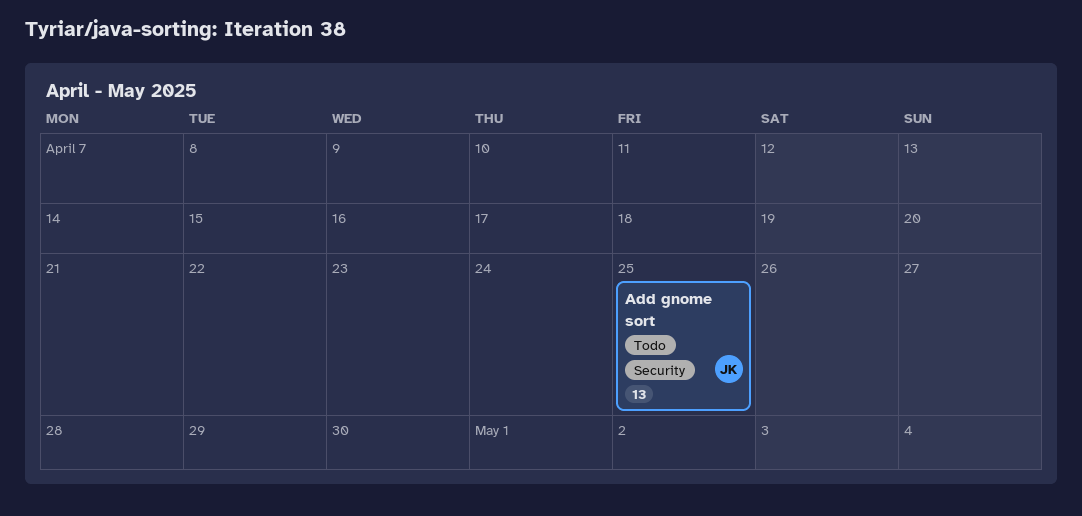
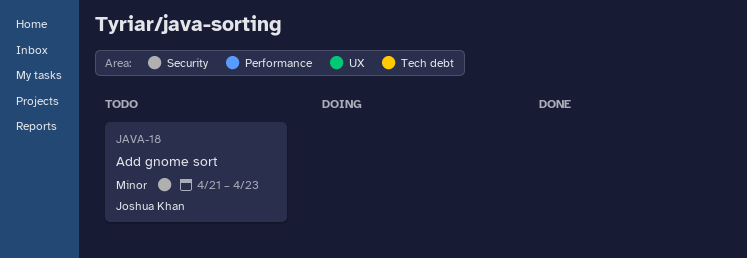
Add gnome sort, due: Apr 25 -> Apr 23

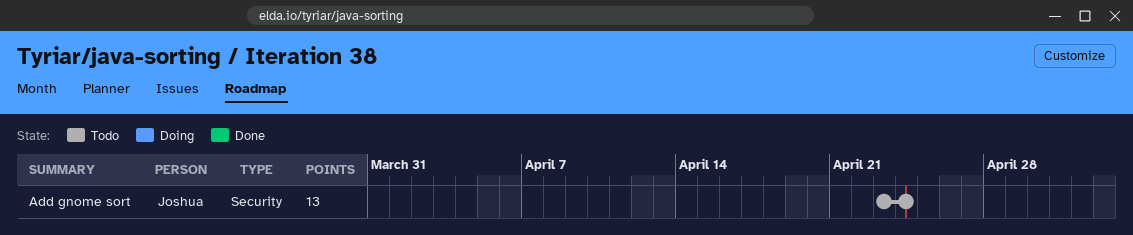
Add gnome sort, start: Apr 21 -> Apr 23
Add gnome sort, due: Apr 23 -> Apr 24

